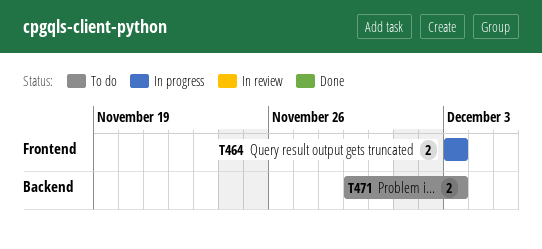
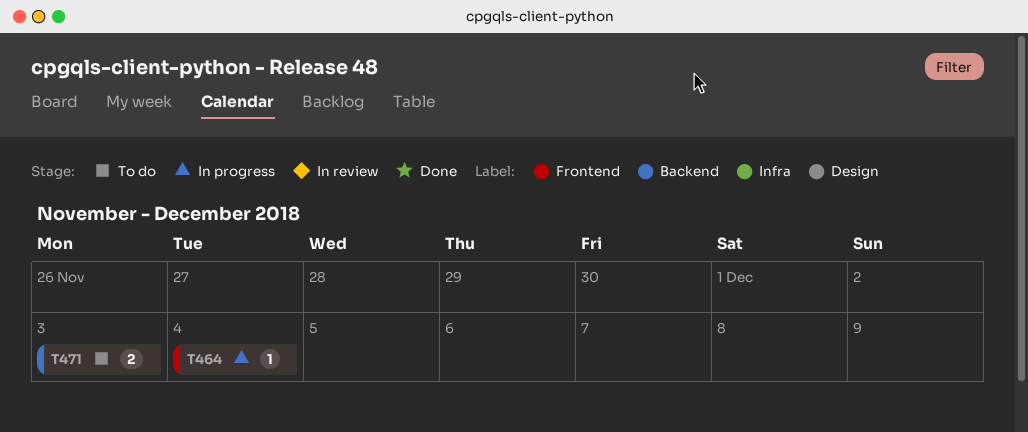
T464, estimate: 2 -> 1
T464, due: Dec 3 -> Dec 4

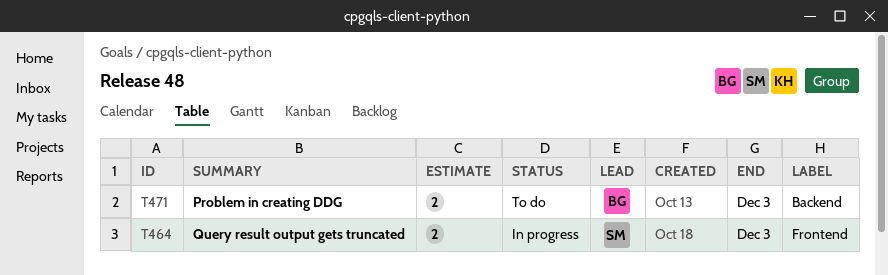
T464, estimate: 1 -> 2
T464, due: Dec 4 -> Dec 3

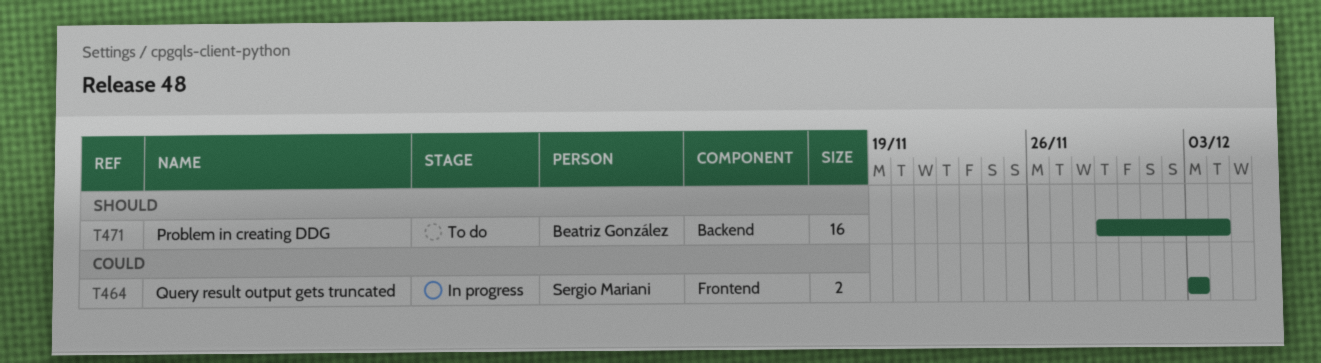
T471, estimate: 2 -> 16
T471, due: Dec 3 -> Dec 4

